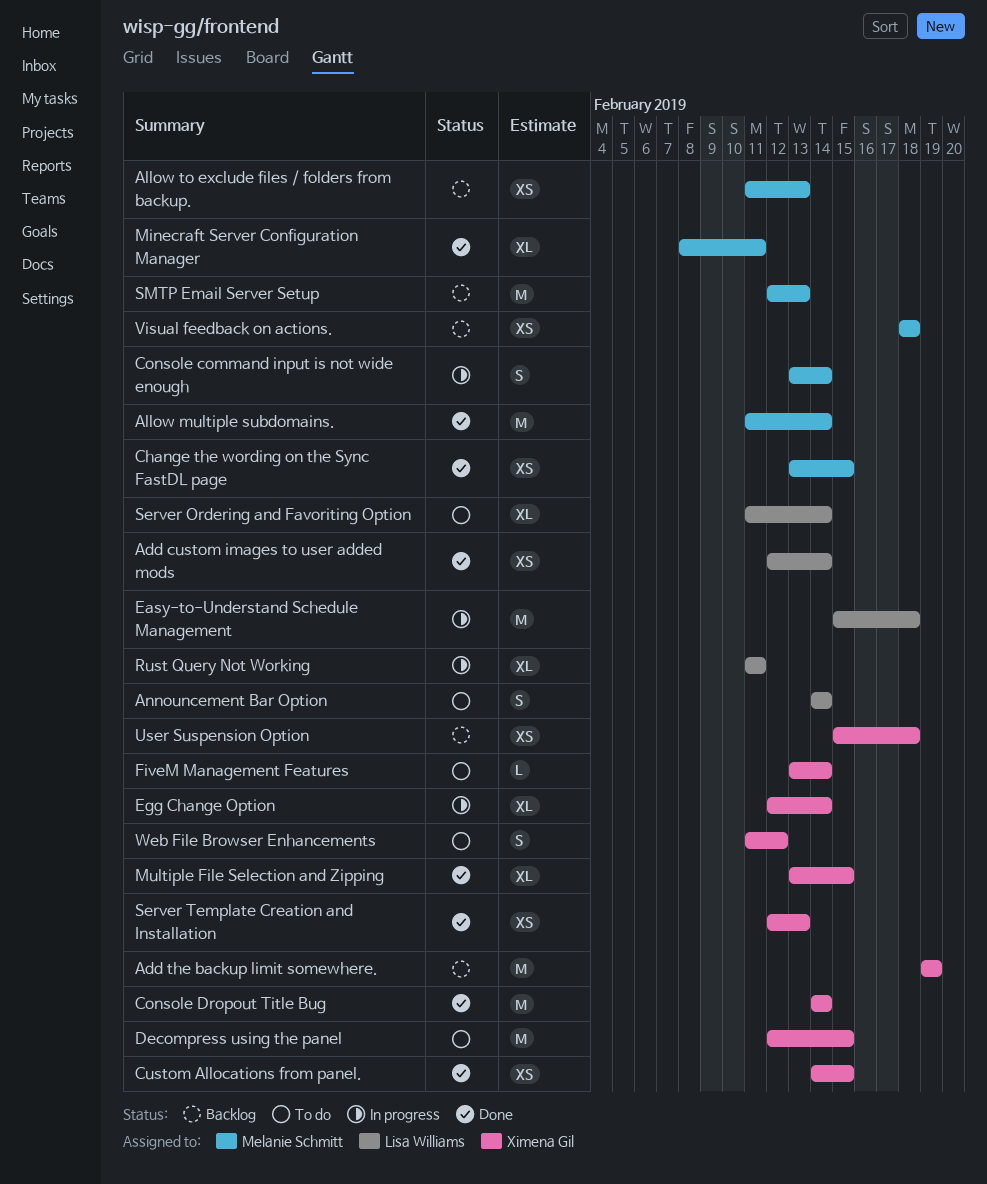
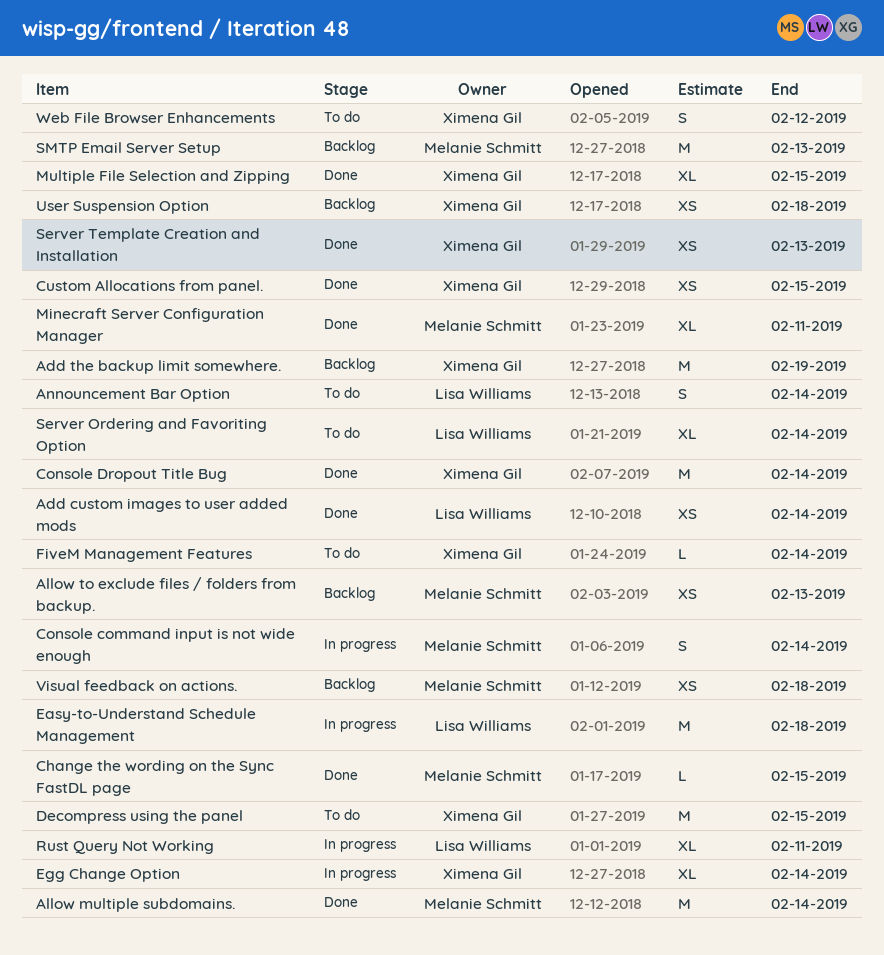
Change the wording on the Sync FastDL page, estimate: XS -> L

